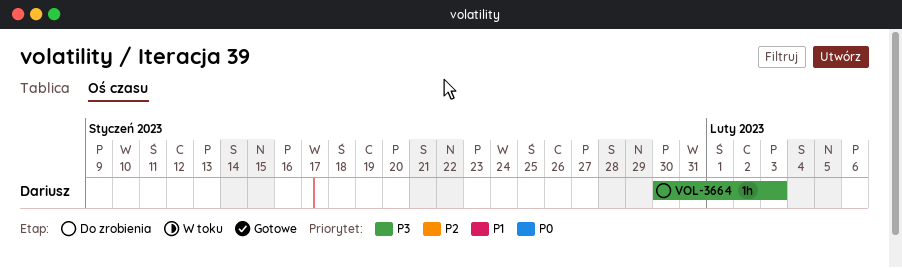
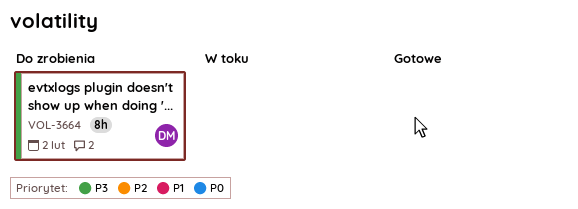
VOL-3664, estimate: 1h -> 8h
VOL-3664, due: Feb 3 -> Feb 2

